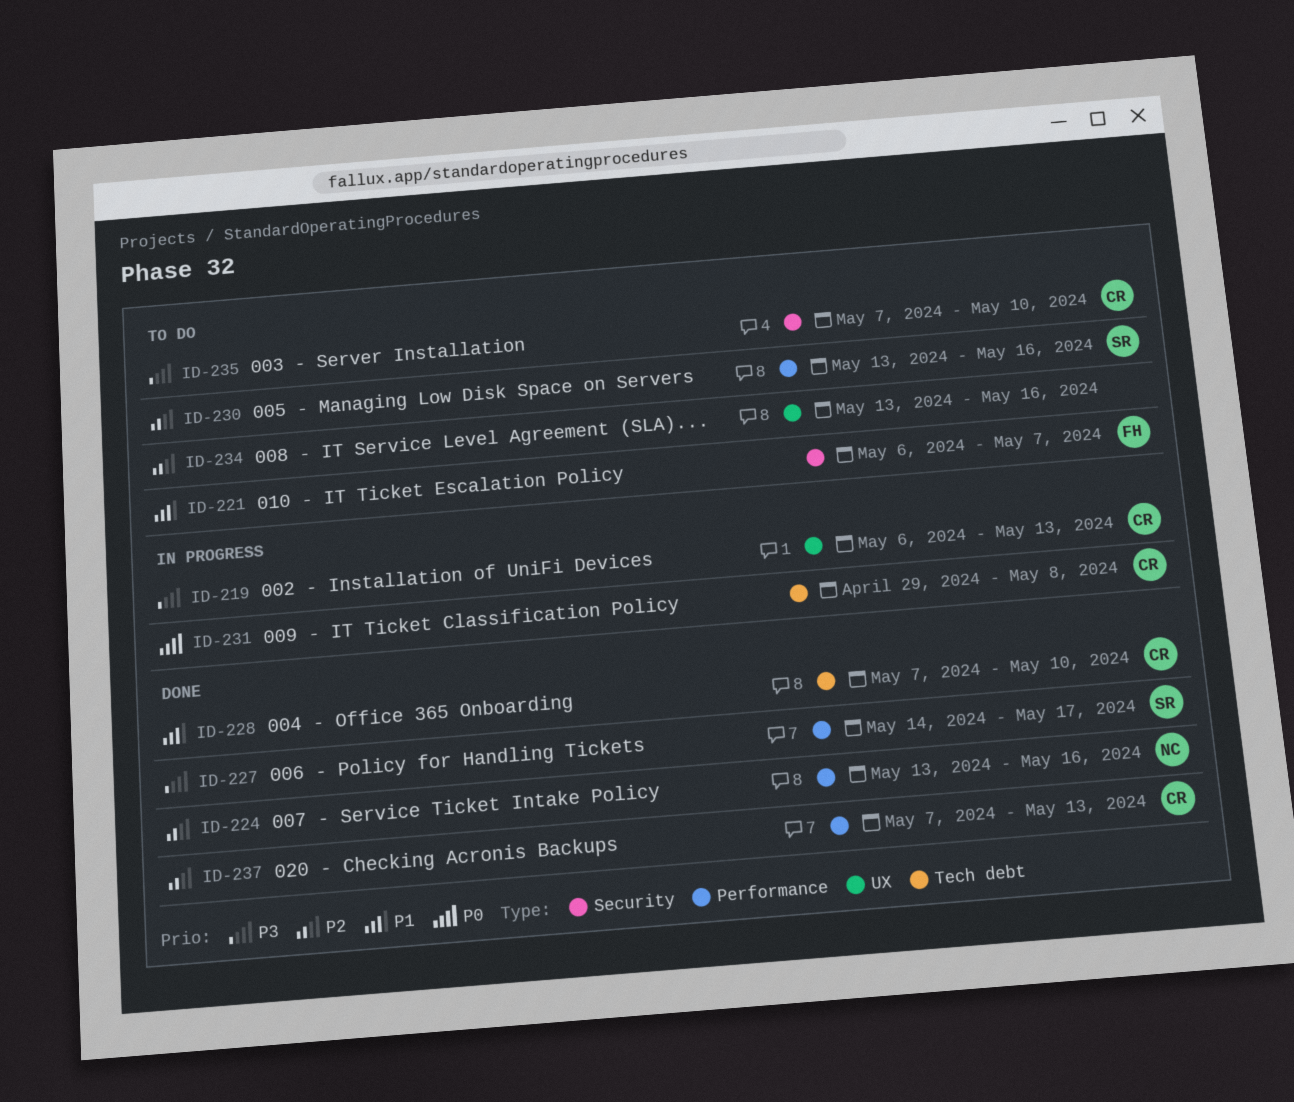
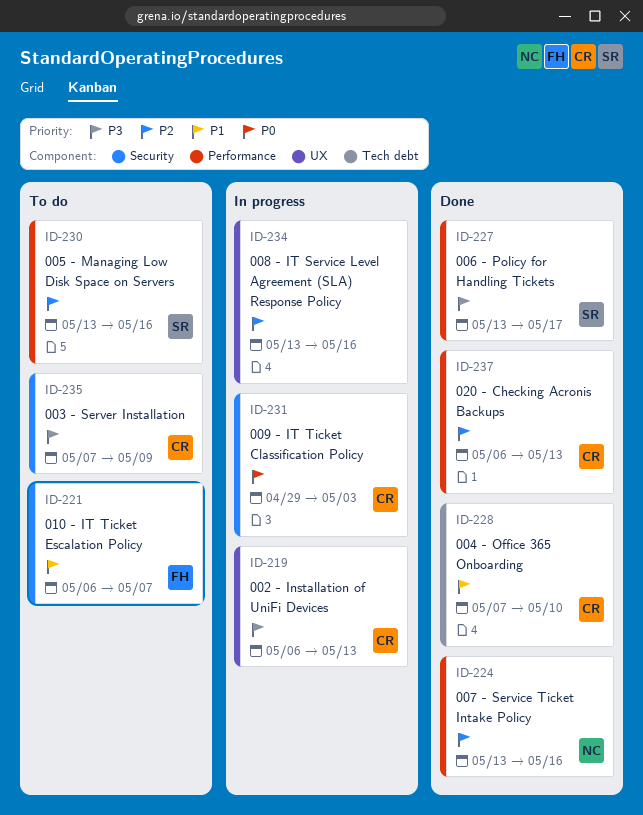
ID-227, start: May 14 -> May 13
ID-231, label: Tech debt -> Security
ID-231, due: May 8 -> May 3
ID-234, status: To do -> In progress
ID-235, due: May 10 -> May 9
ID-237, start: May 7 -> May 6

